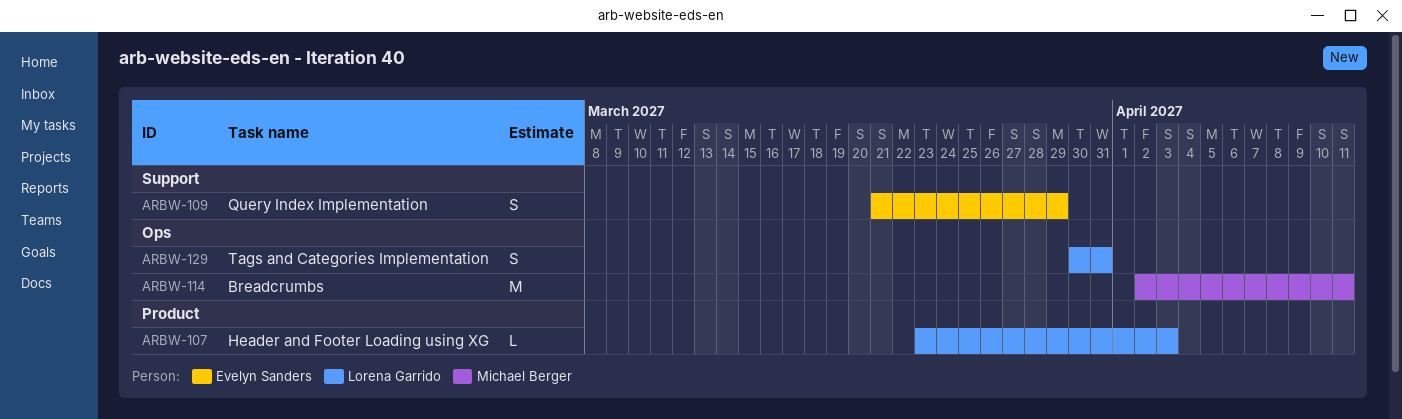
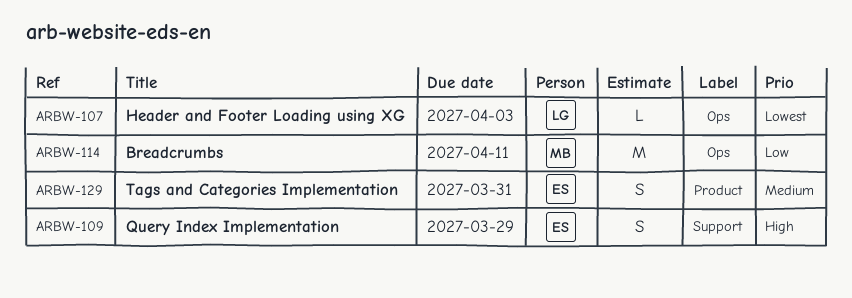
ARBW-107, label: Product -> Ops
ARBW-129, owner: Lorena Garrido -> Evelyn Sanders
ARBW-129, label: Ops -> Product

